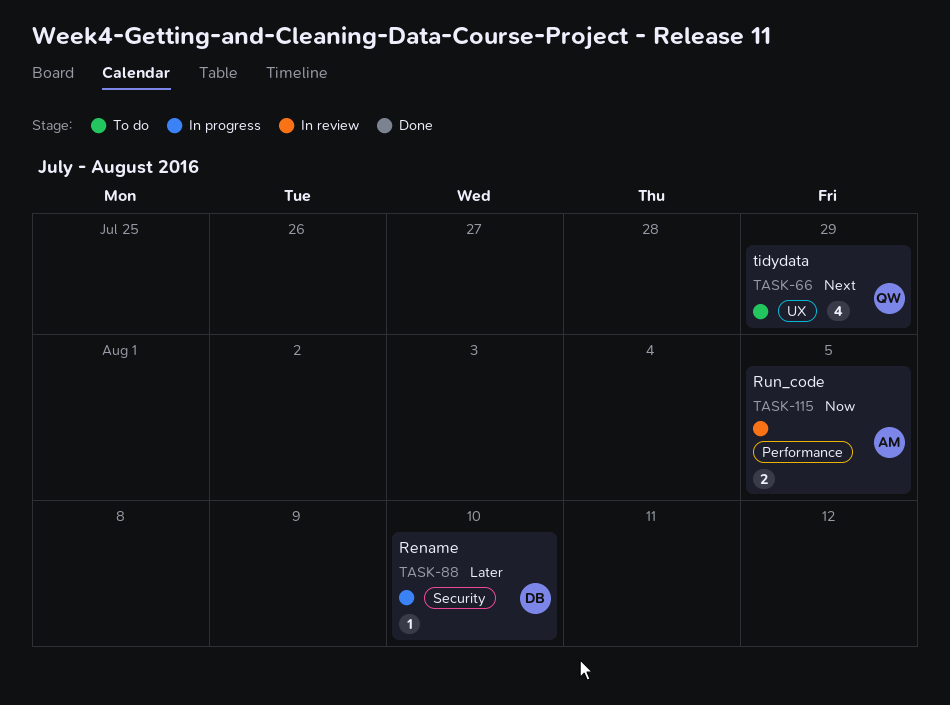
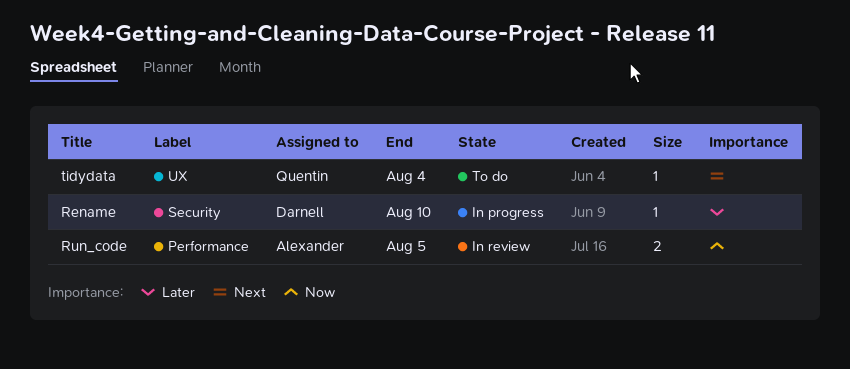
tidydata, estimate: 4 -> 1
tidydata, due: Jul 29 -> Aug 4

